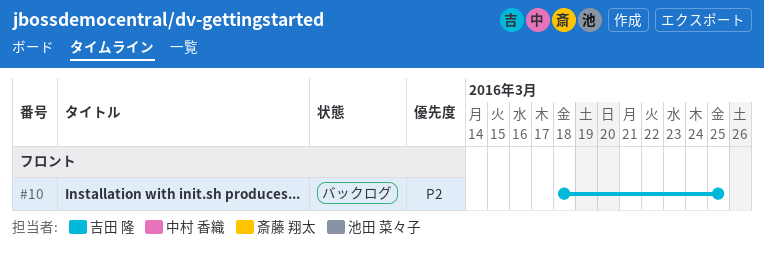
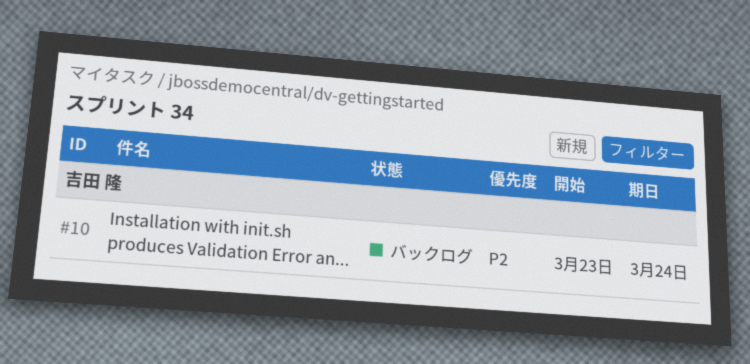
#10, start: Mar 18 -> Mar 23
#10, due: Mar 25 -> Mar 24

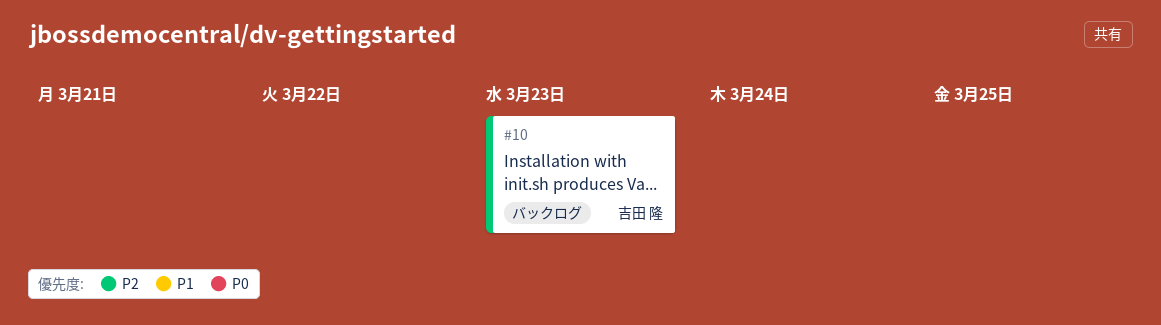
#10, due: Mar 24 -> Mar 23

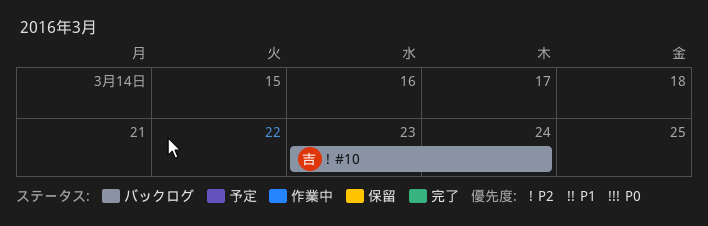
#10, due: Mar 23 -> Mar 24

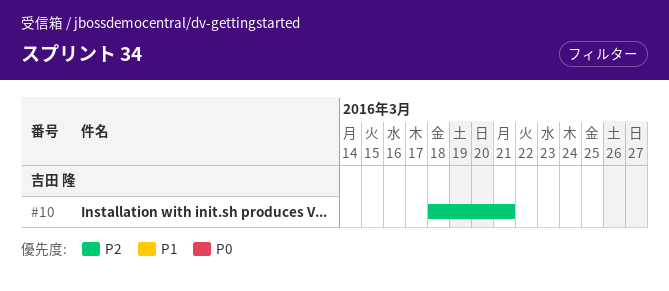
#10, start: Mar 23 -> Mar 18
#10, due: Mar 24 -> Mar 21

